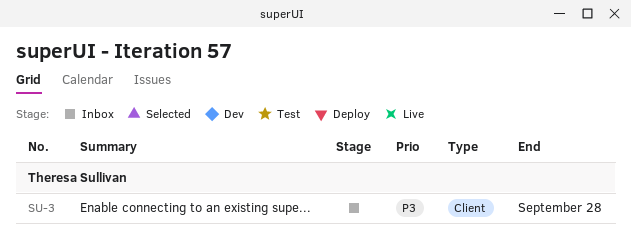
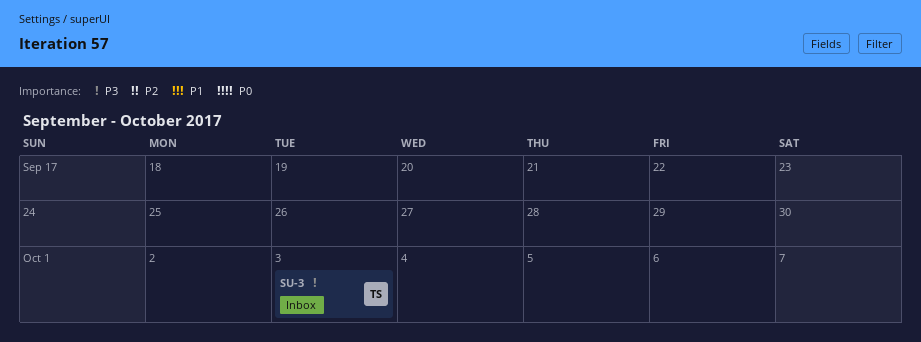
SU-3, due: Sep 28 -> Oct 3

